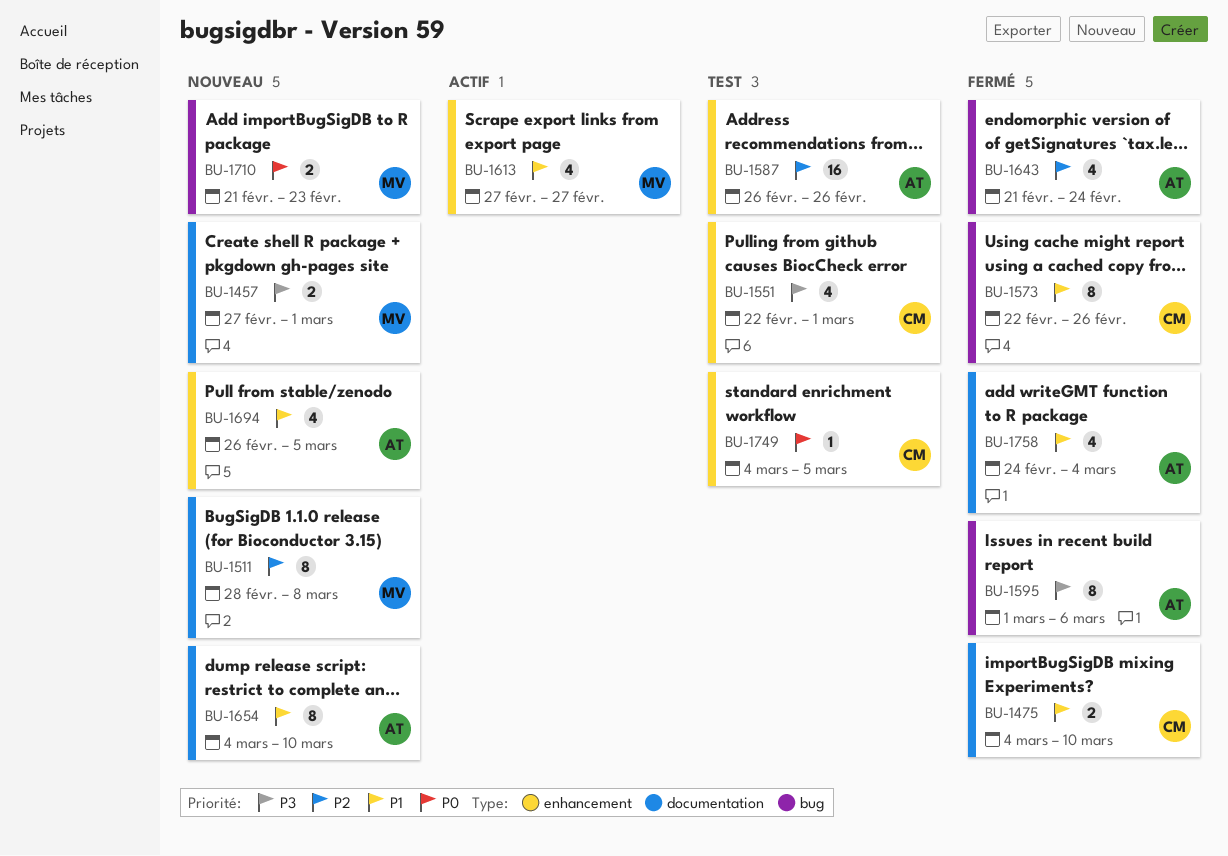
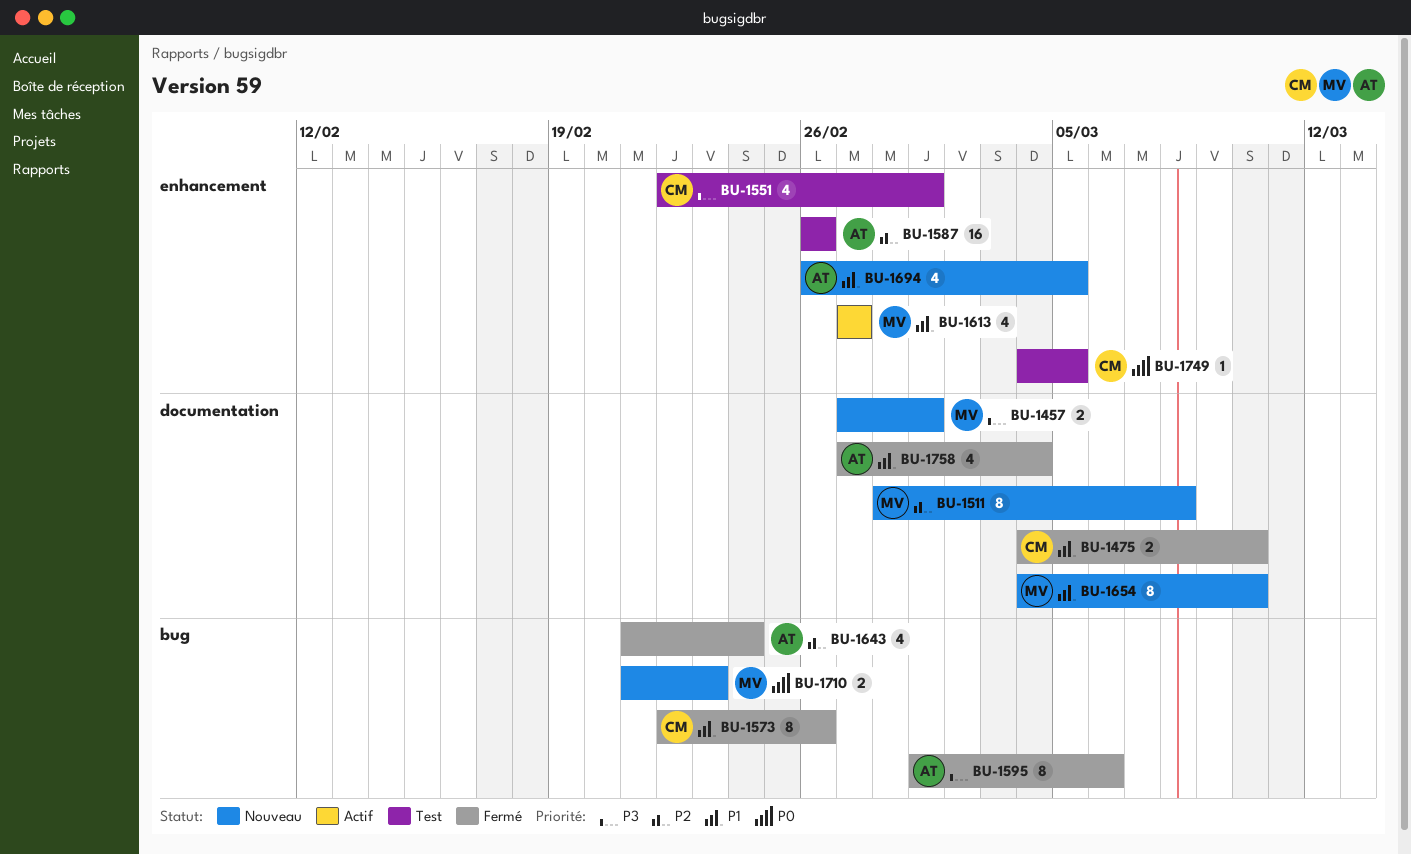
BU-1654, owner: AT -> MV
BU-1758, start: Feb 24 -> Feb 27

